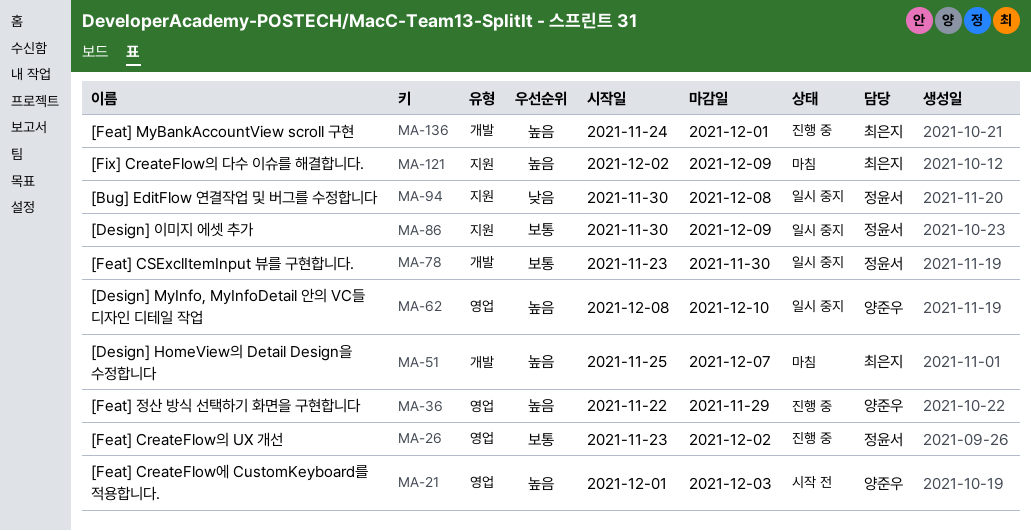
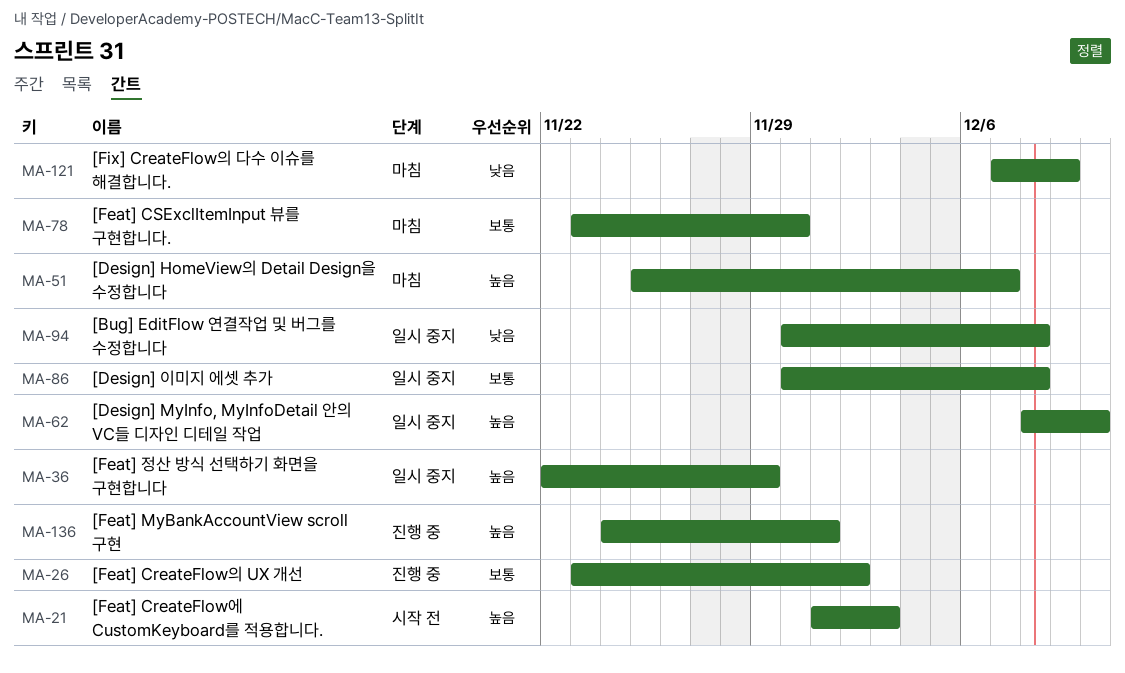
MA-36, status: 진행 중 -> 일시 중지
MA-78, status: 일시 중지 -> 마침
MA-86, due: Dec 9 -> Dec 8
MA-121, priority: 높음 -> 낮음
MA-121, start: Dec 2 -> Dec 7

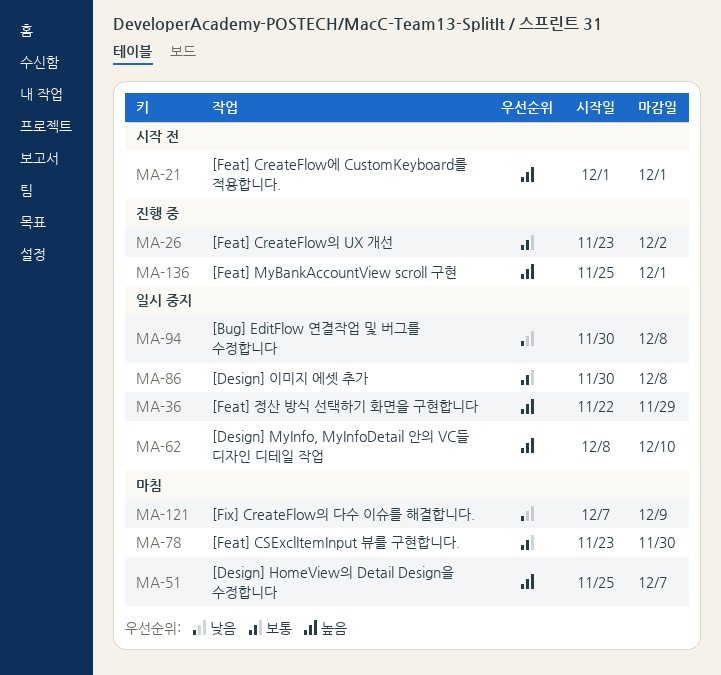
MA-21, due: Dec 3 -> Dec 1
MA-136, start: Nov 24 -> Nov 25

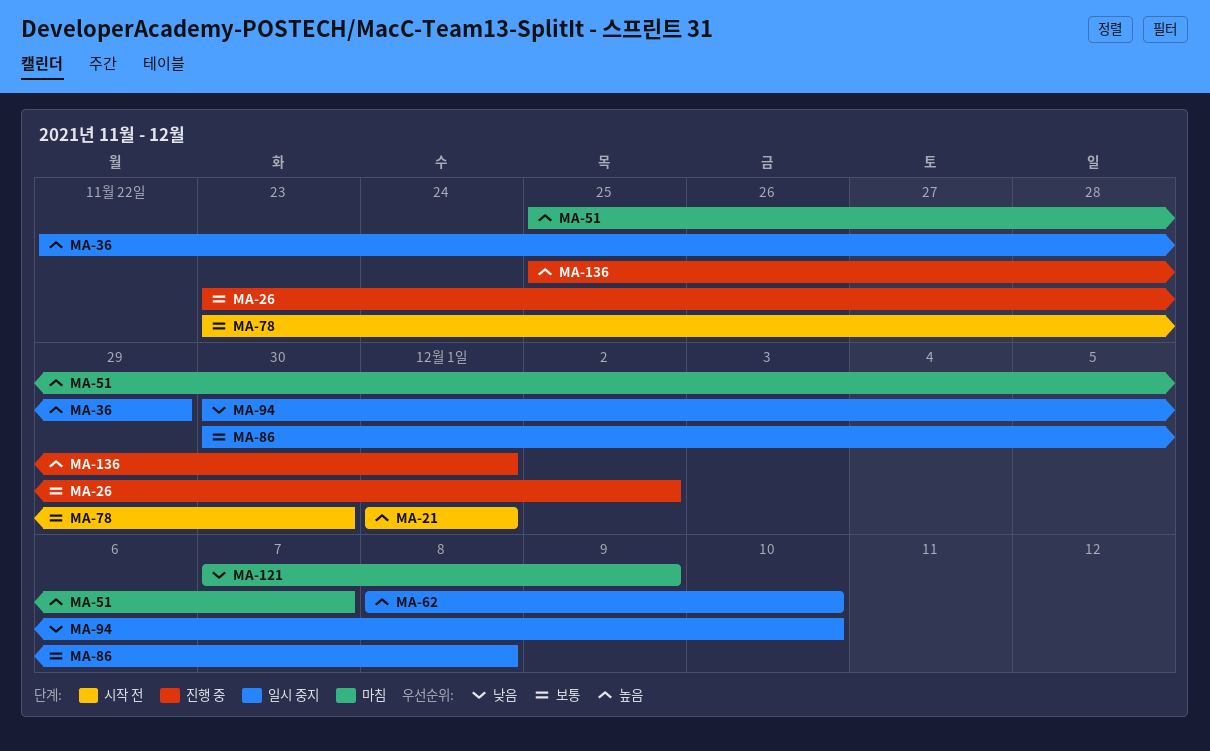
MA-78, status: 마침 -> 시작 전
MA-94, due: Dec 8 -> Dec 10

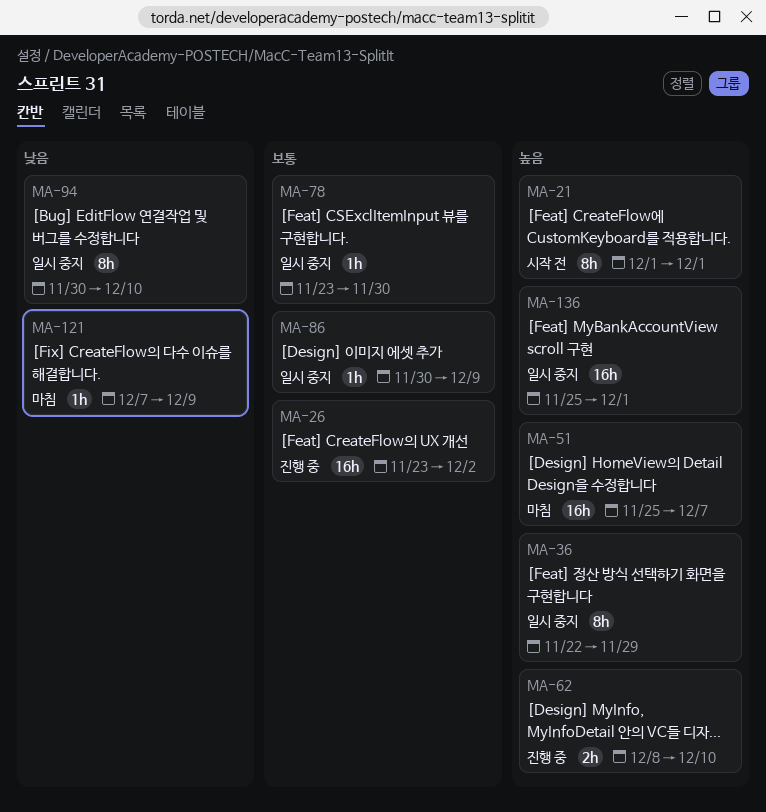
MA-62, status: 일시 중지 -> 진행 중
MA-78, status: 시작 전 -> 일시 중지
MA-86, due: Dec 8 -> Dec 9
MA-136, status: 진행 중 -> 일시 중지

